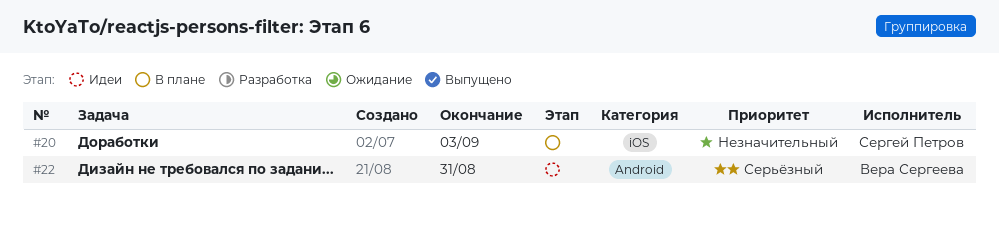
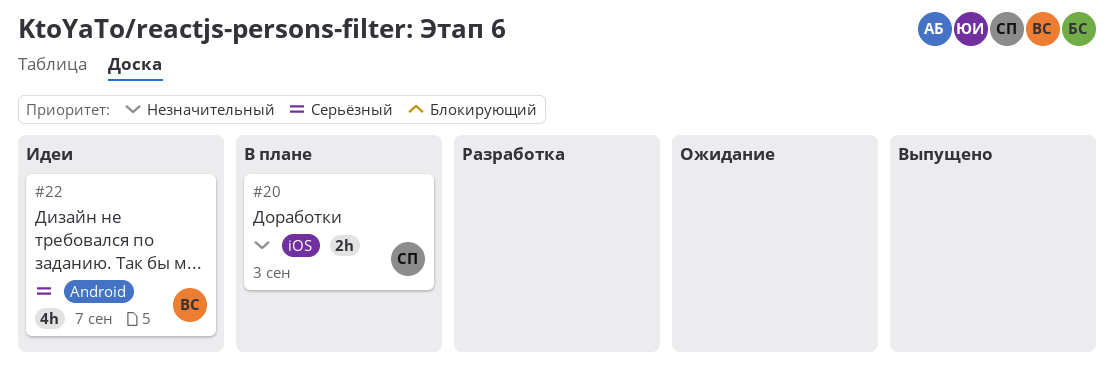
#22, due: Aug 31 -> Sep 7

